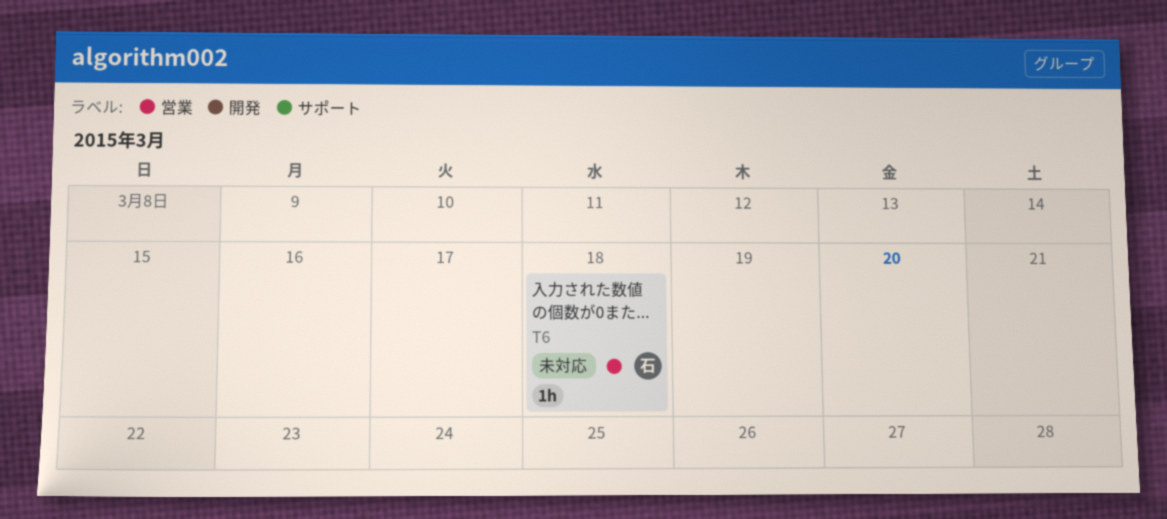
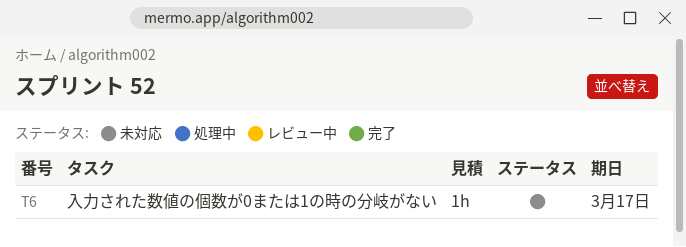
T6, due: Mar 18 -> Mar 17

